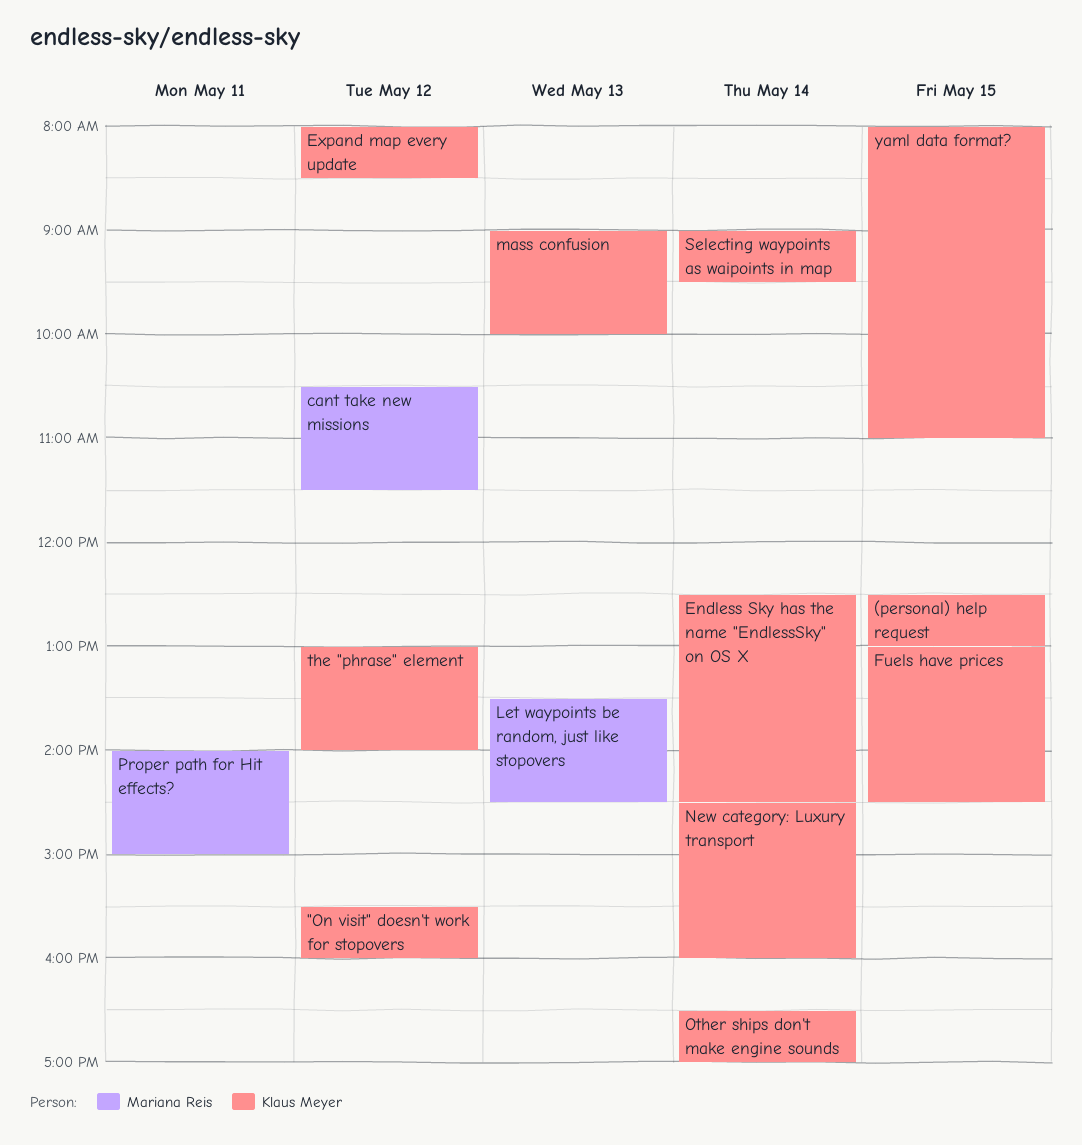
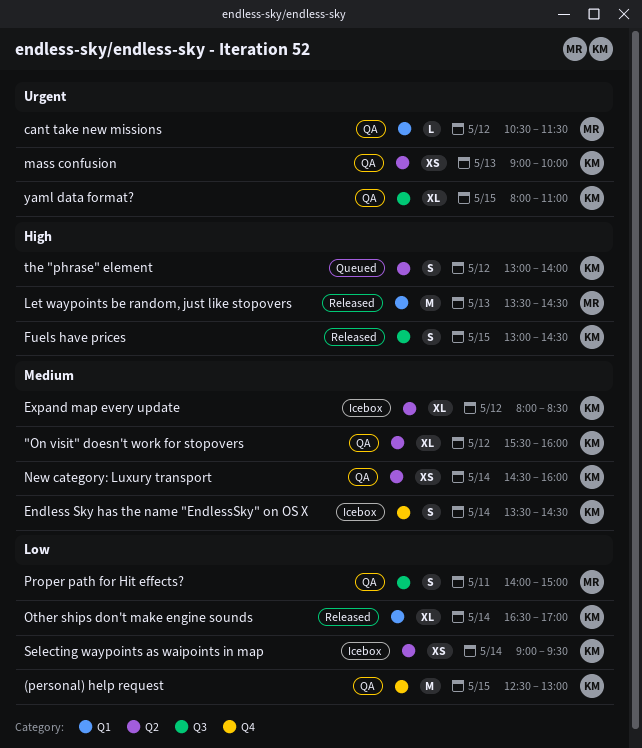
Endless Sky has the name "EndlessSky" on OS X, begins: 12:30 -> 13:30

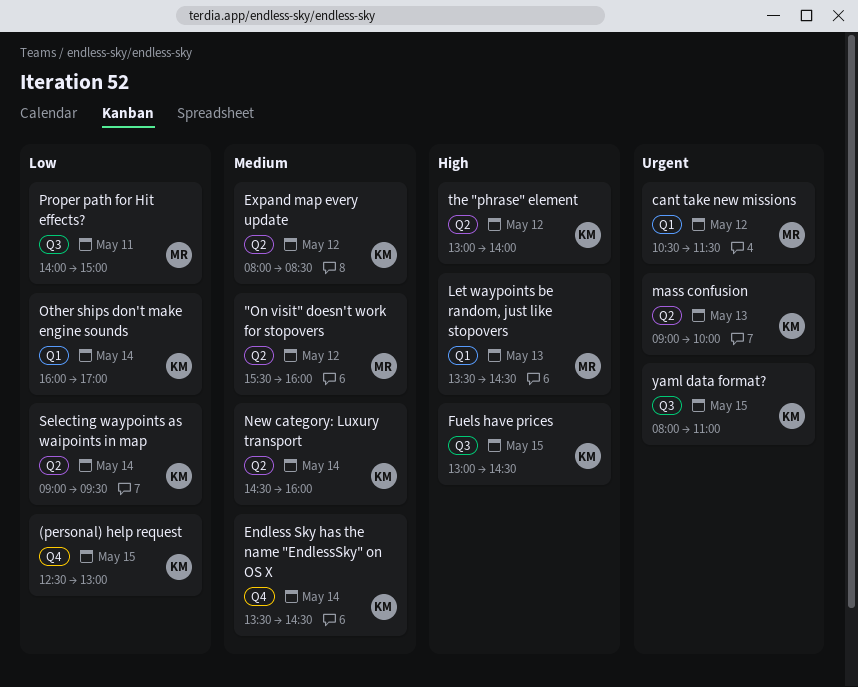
"On visit" doesn't work for stopovers, owner: KM -> MR
Other ships don't make engine sounds, begins: 16:30 -> 16:00

